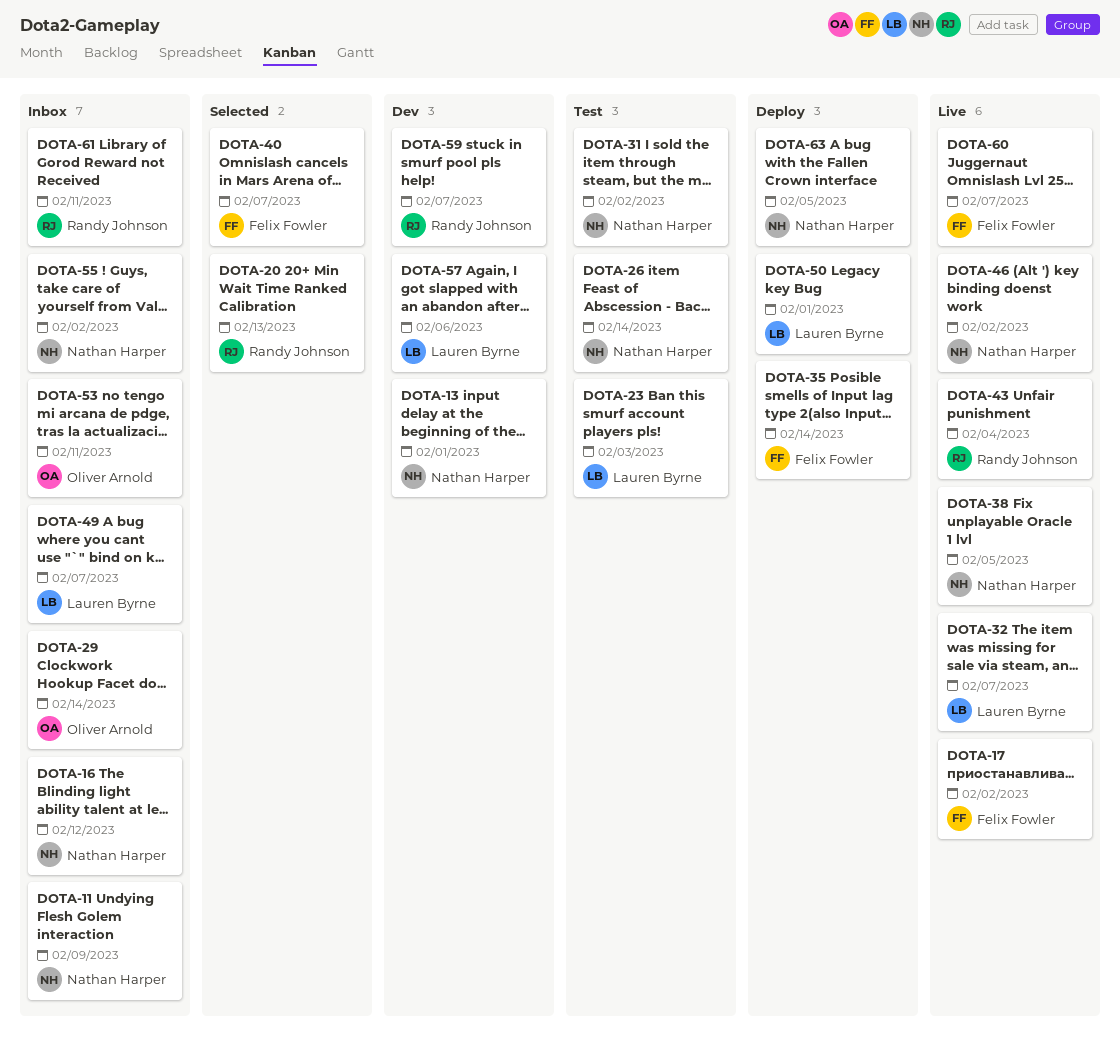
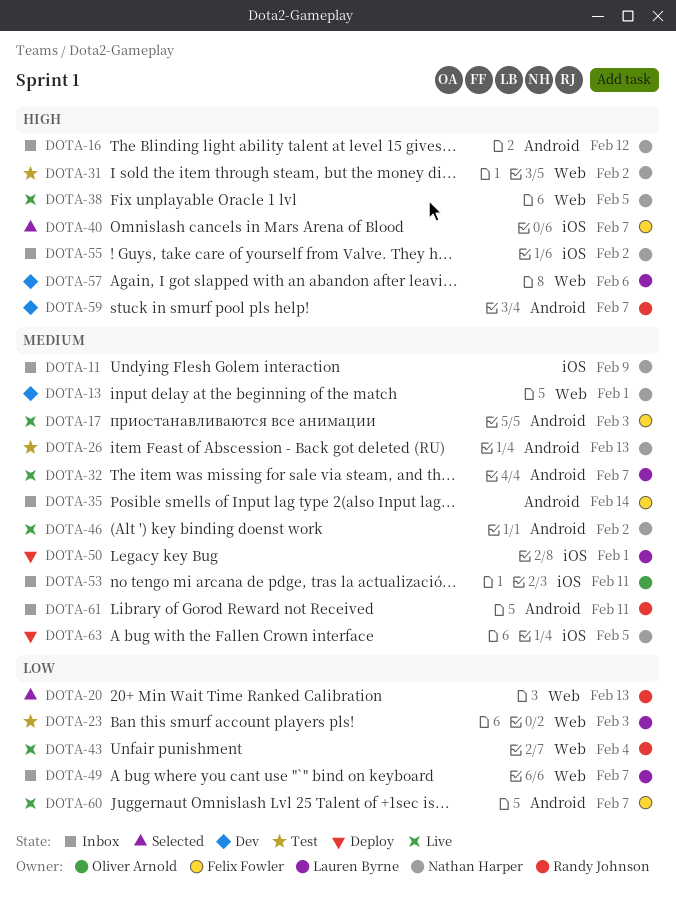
DOTA-17, due: Feb 2 -> Feb 3
DOTA-26, due: Feb 14 -> Feb 13
DOTA-29: present -> none
DOTA-35, status: Deploy -> Inbox

